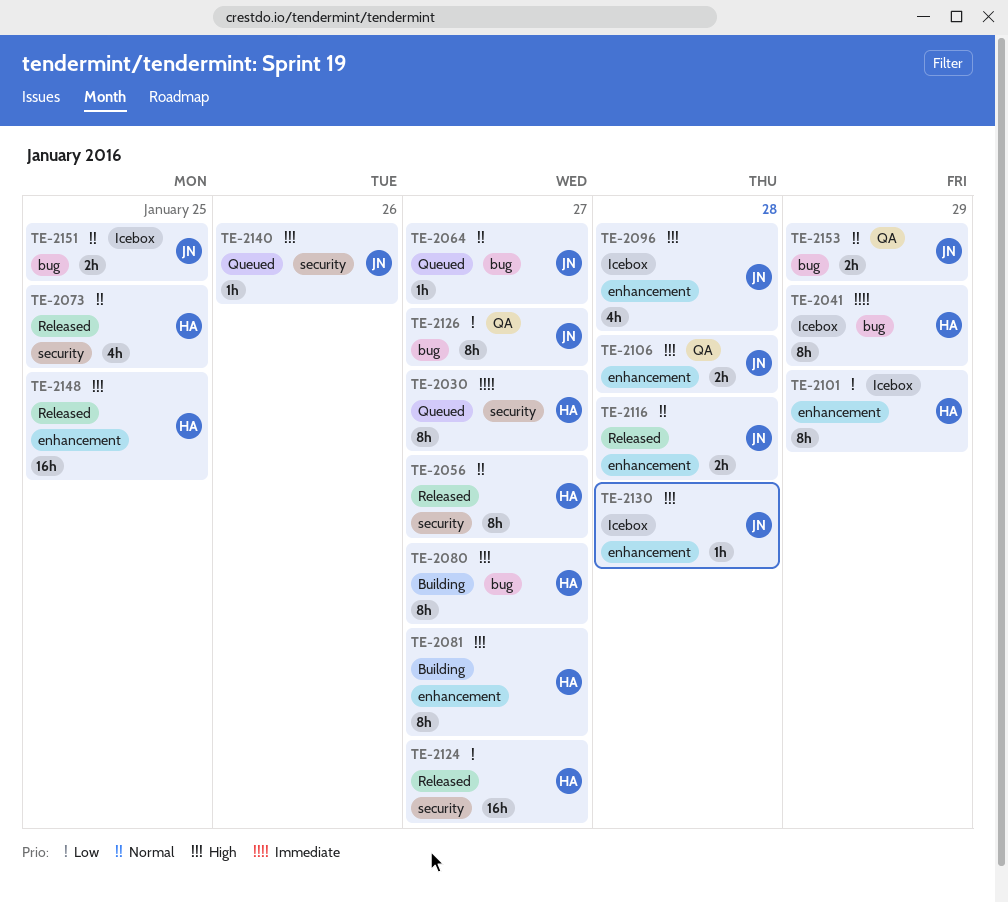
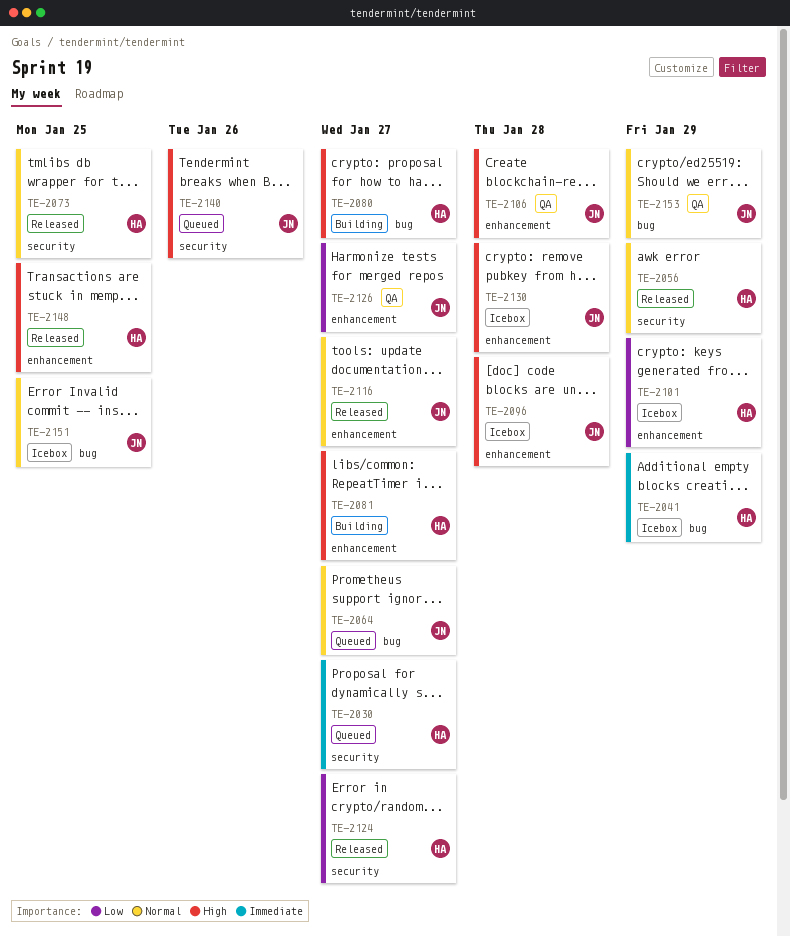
TE-2056, due: Jan 27 -> Jan 29
TE-2116, due: Jan 28 -> Jan 27
TE-2126, label: bug -> enhancement

